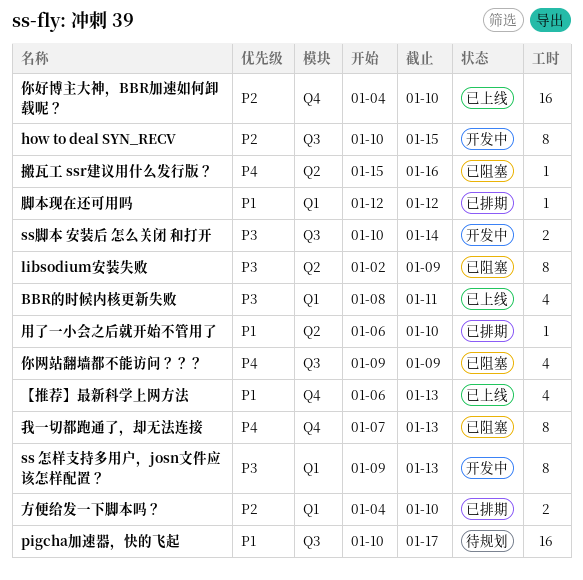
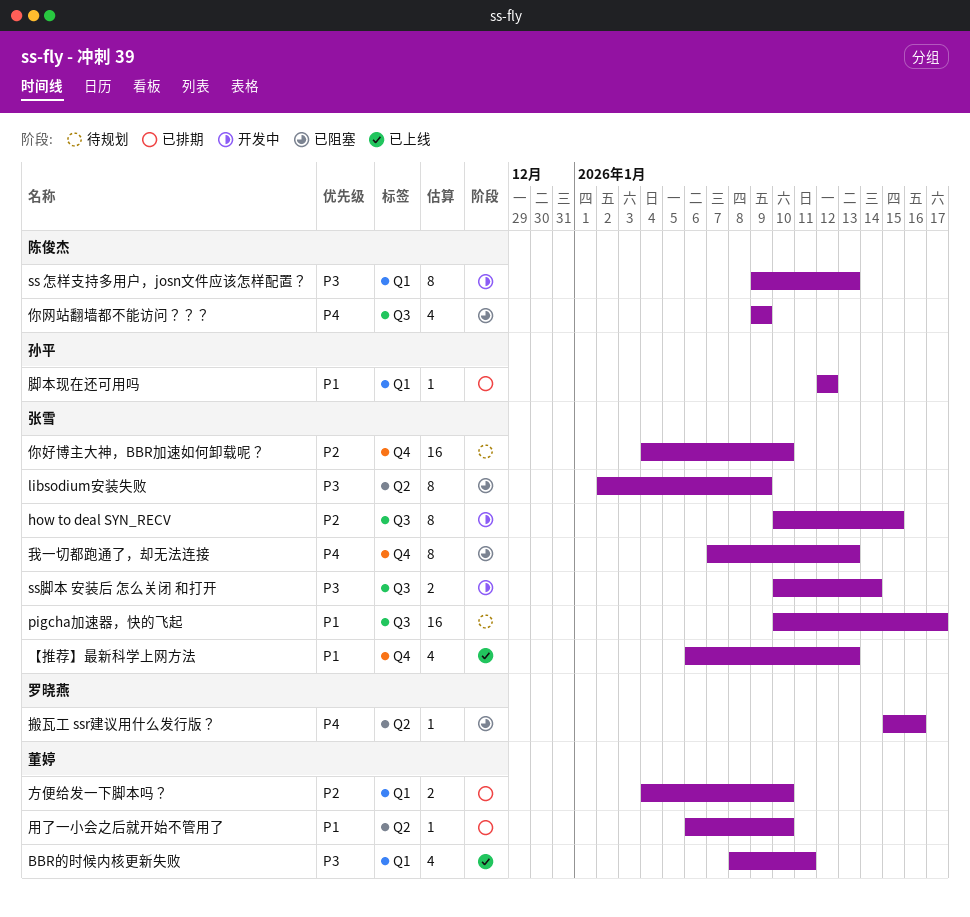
你好博主大神，BBR加速如何卸载呢？, status: 已上线 -> 待规划

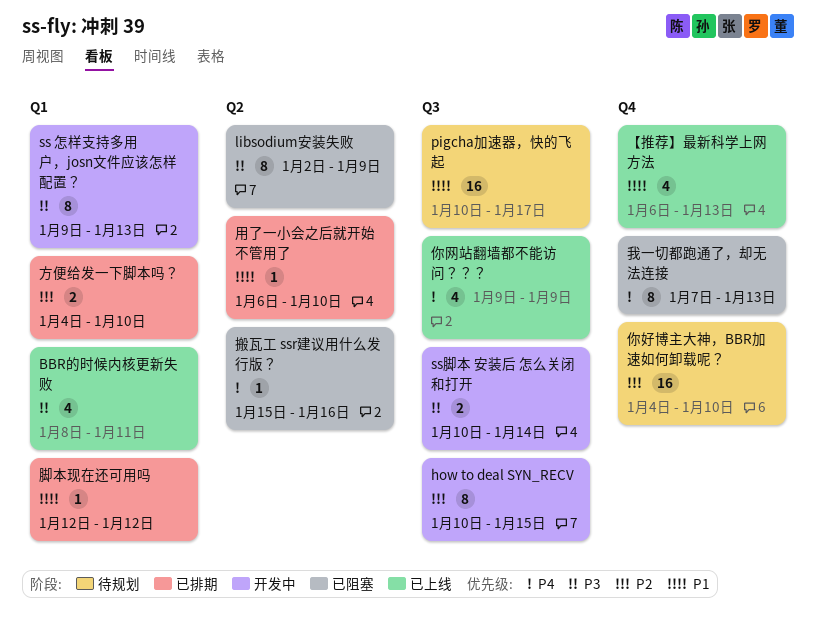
你网站翻墙都不能访问？？？, status: 已阻塞 -> 已上线

